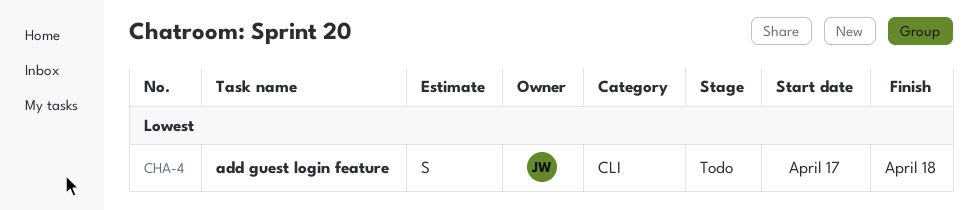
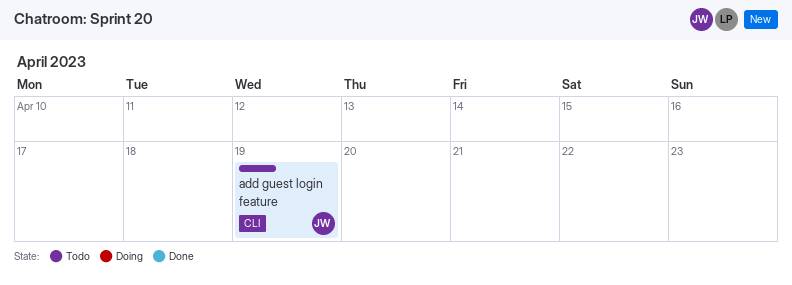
add guest login feature, due: Apr 18 -> Apr 19

